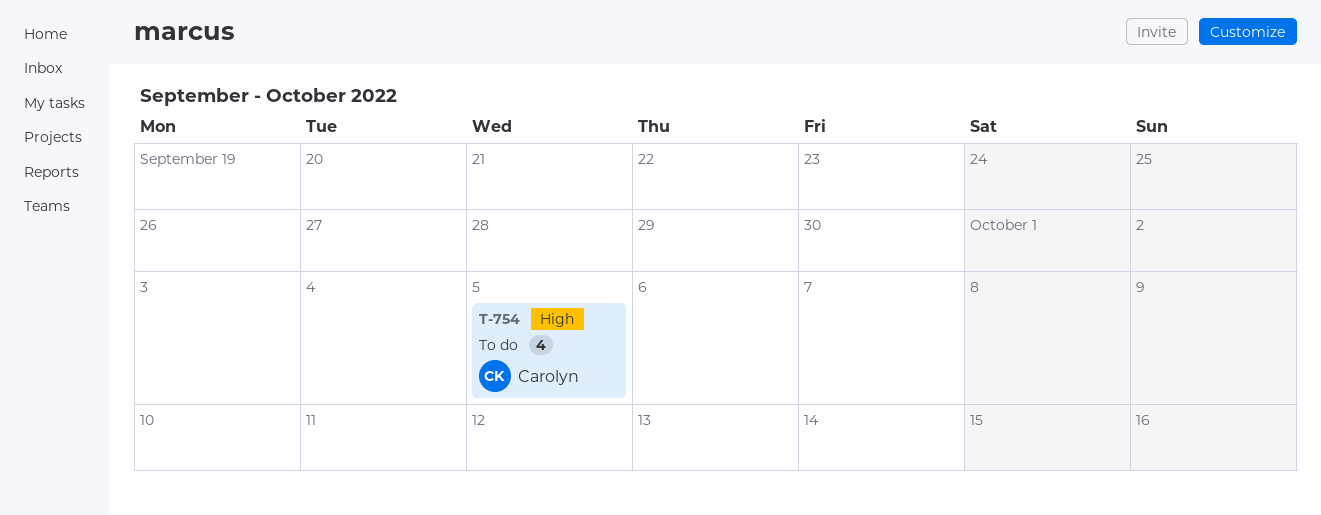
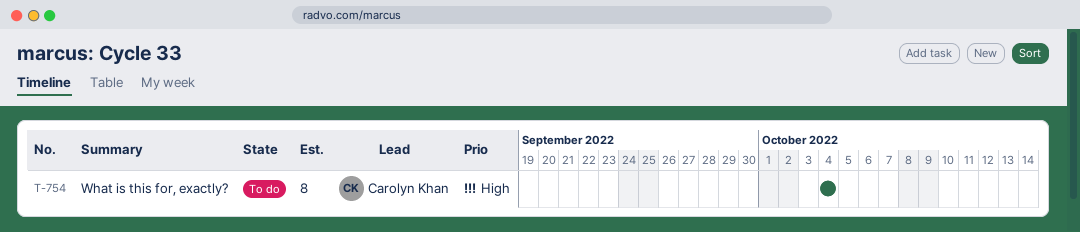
T-754, estimate: 4 -> 8
T-754, due: Oct 5 -> Oct 4

